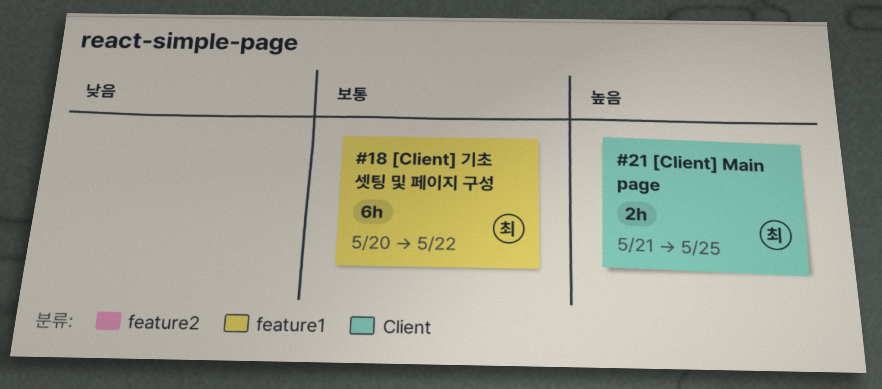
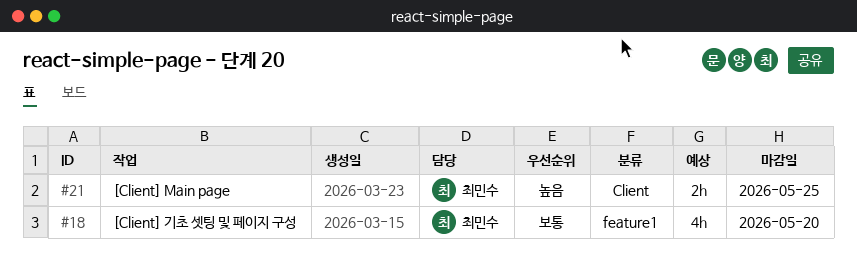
#18, estimate: 6h -> 4h
#18, due: May 22 -> May 20

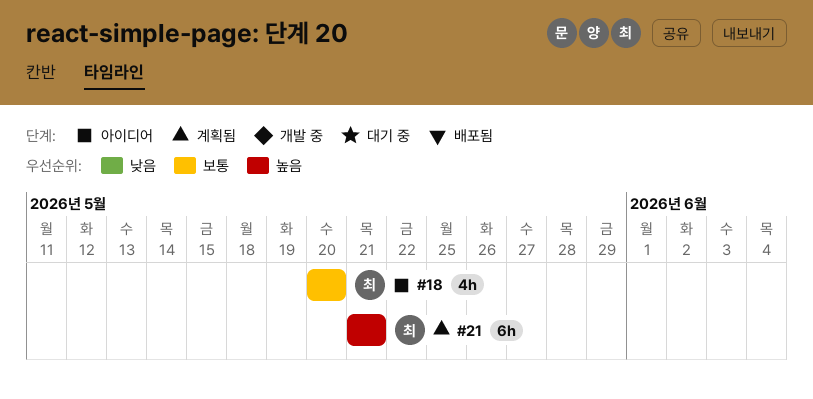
#21, estimate: 2h -> 6h
#21, due: May 25 -> May 21

